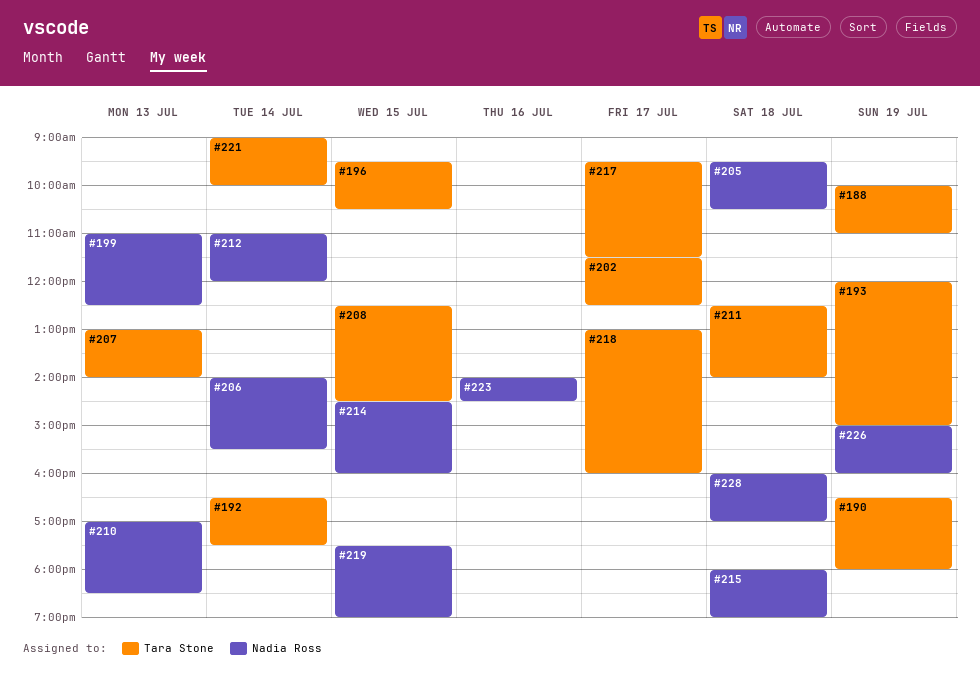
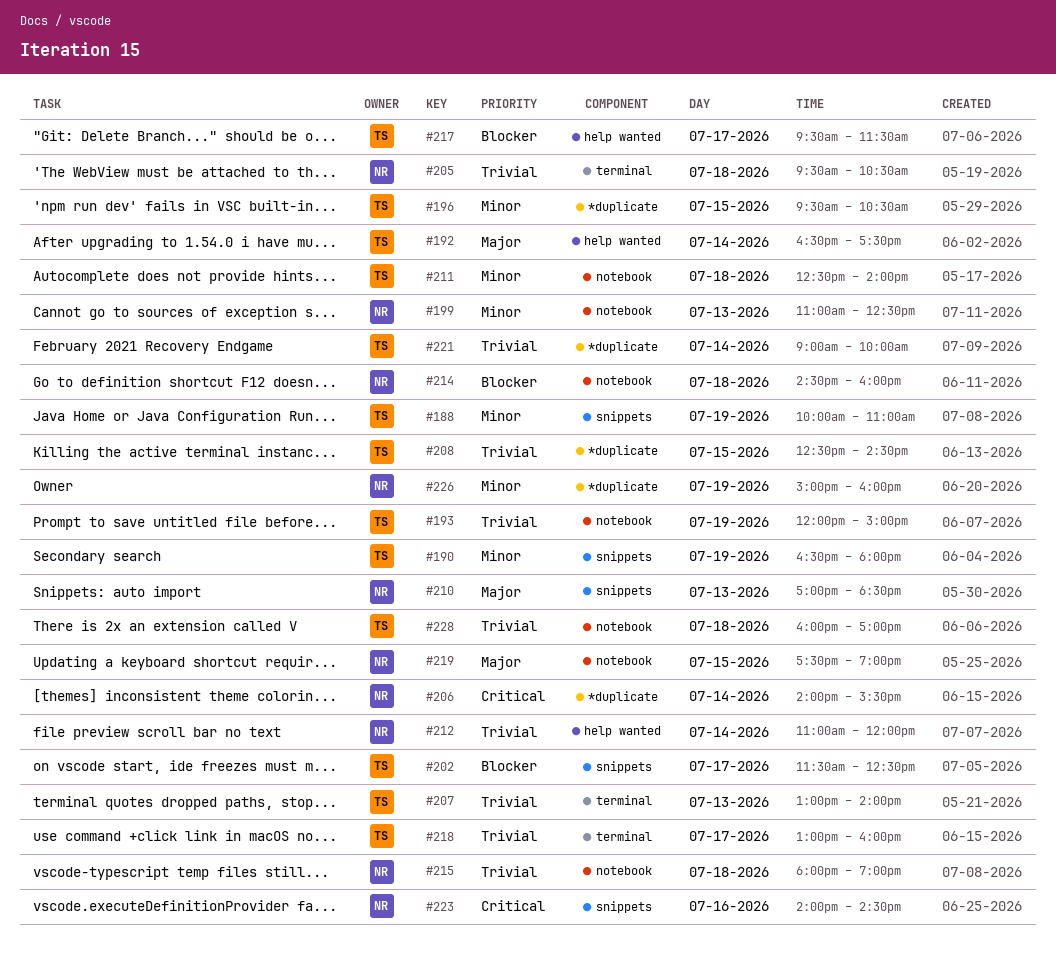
#214, day: Jul 15 -> Jul 18
#228, owner: Nadia Ross -> Tara Stone

